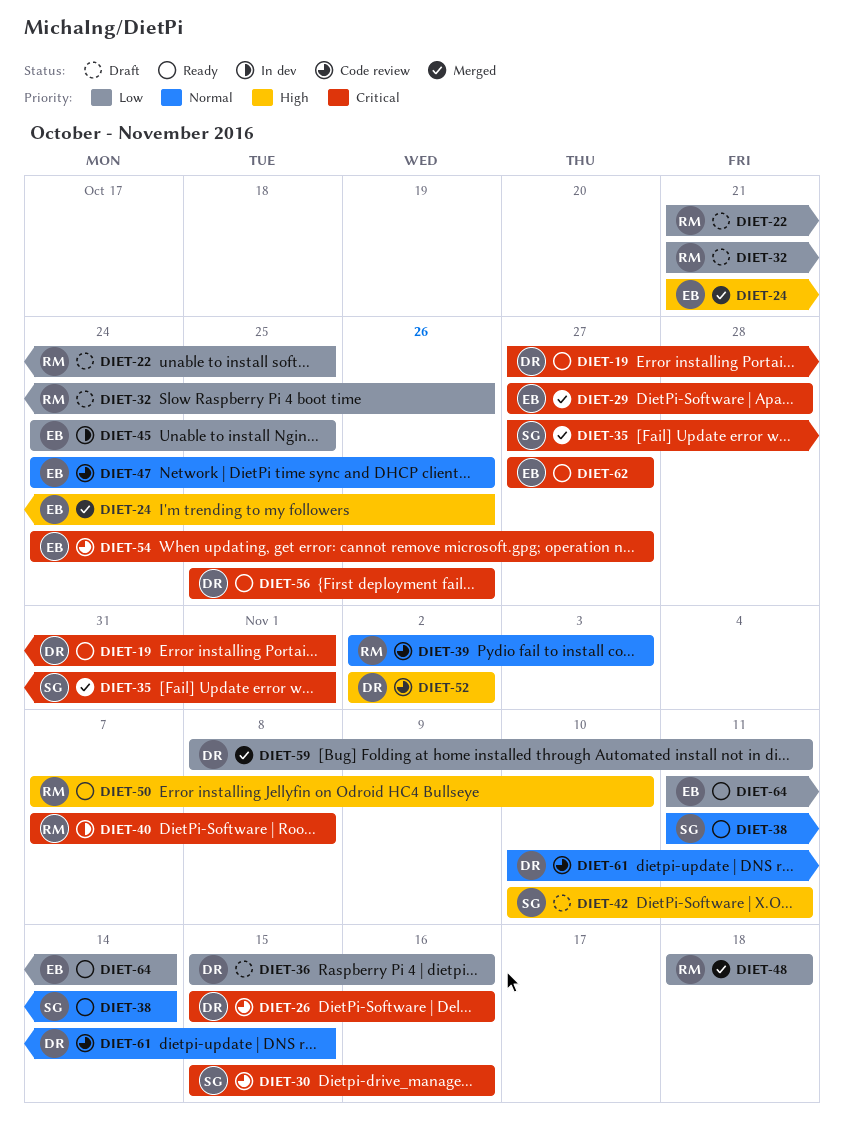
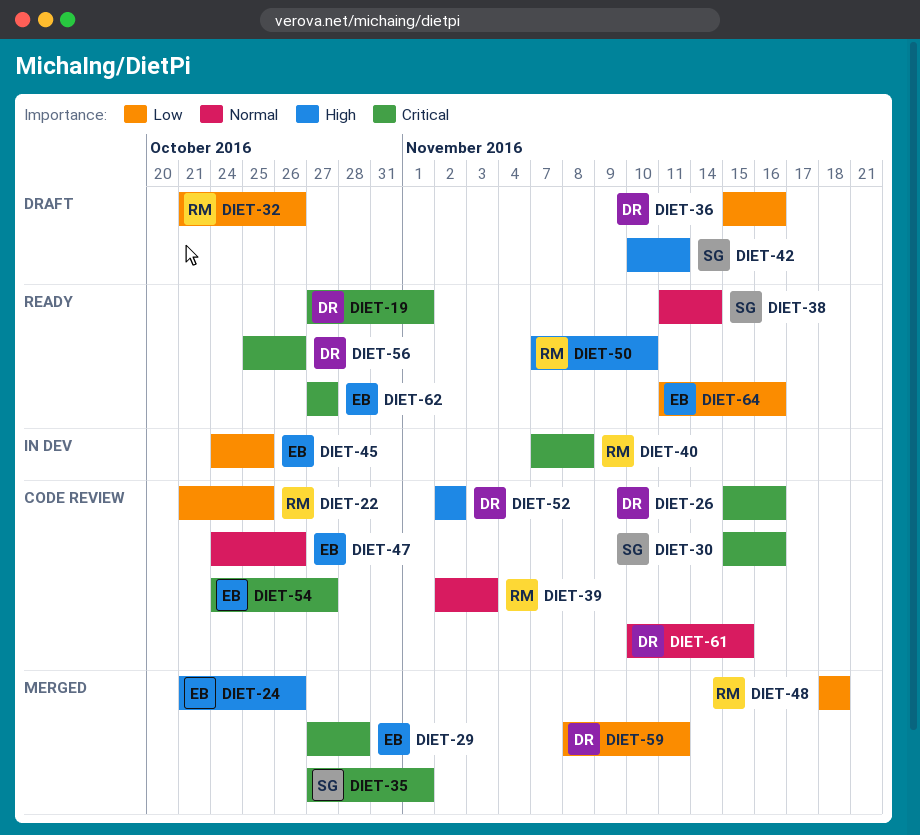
DIET-22, status: Draft -> Code review
DIET-64, due: Nov 14 -> Nov 16

